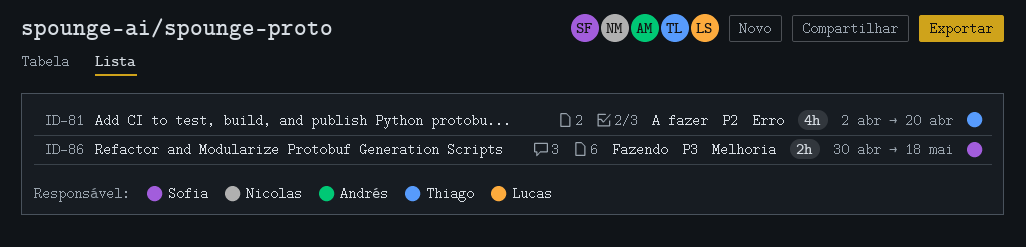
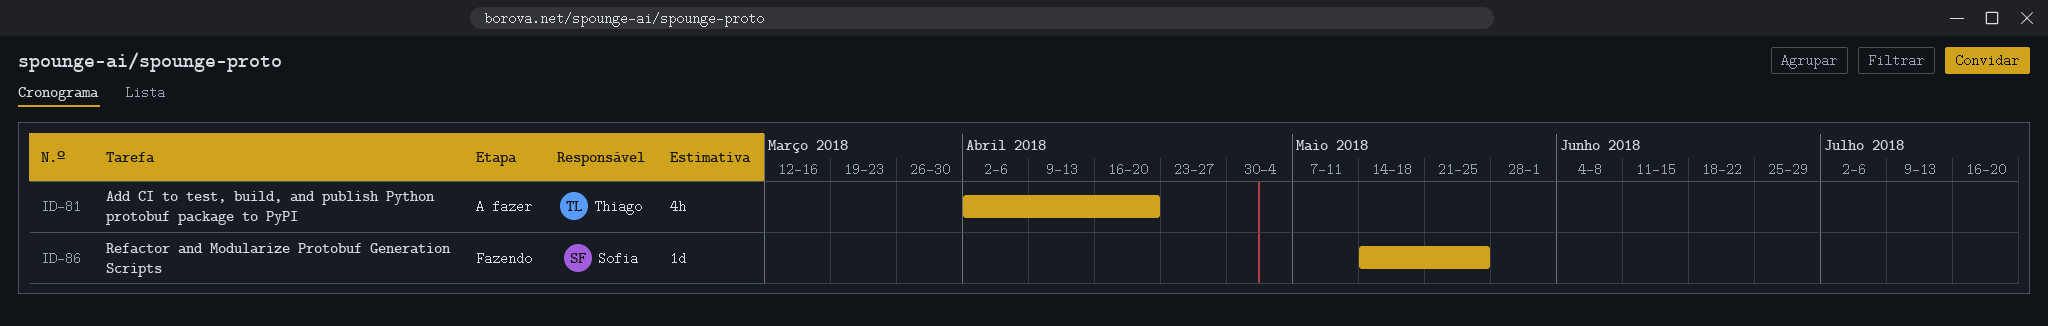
ID-86, estimate: 2h -> 1d
ID-86, start: Apr 30 -> May 14
ID-86, due: May 18 -> May 25

